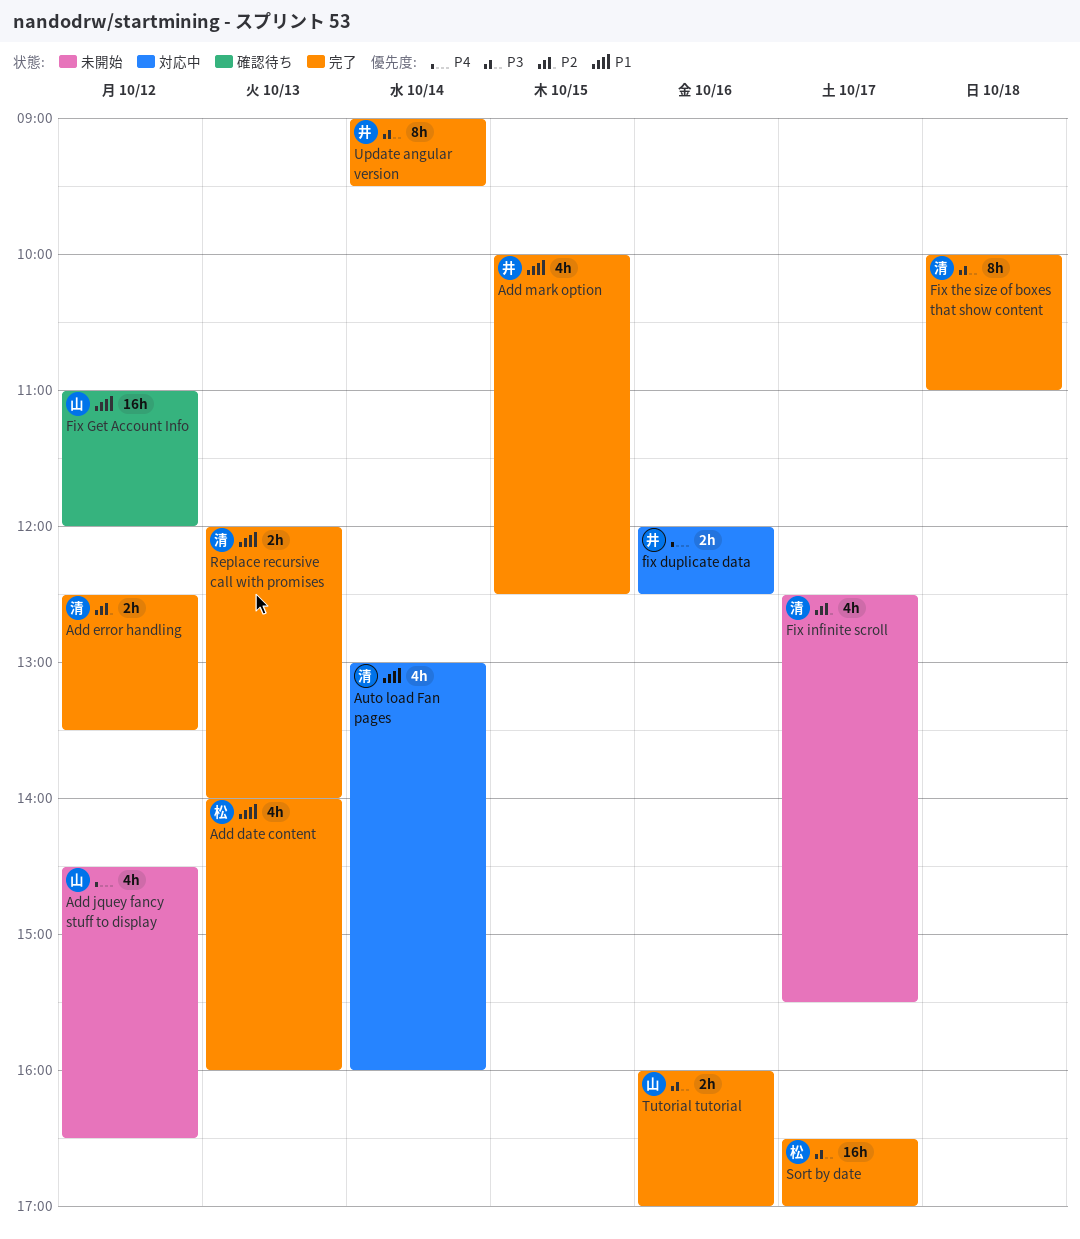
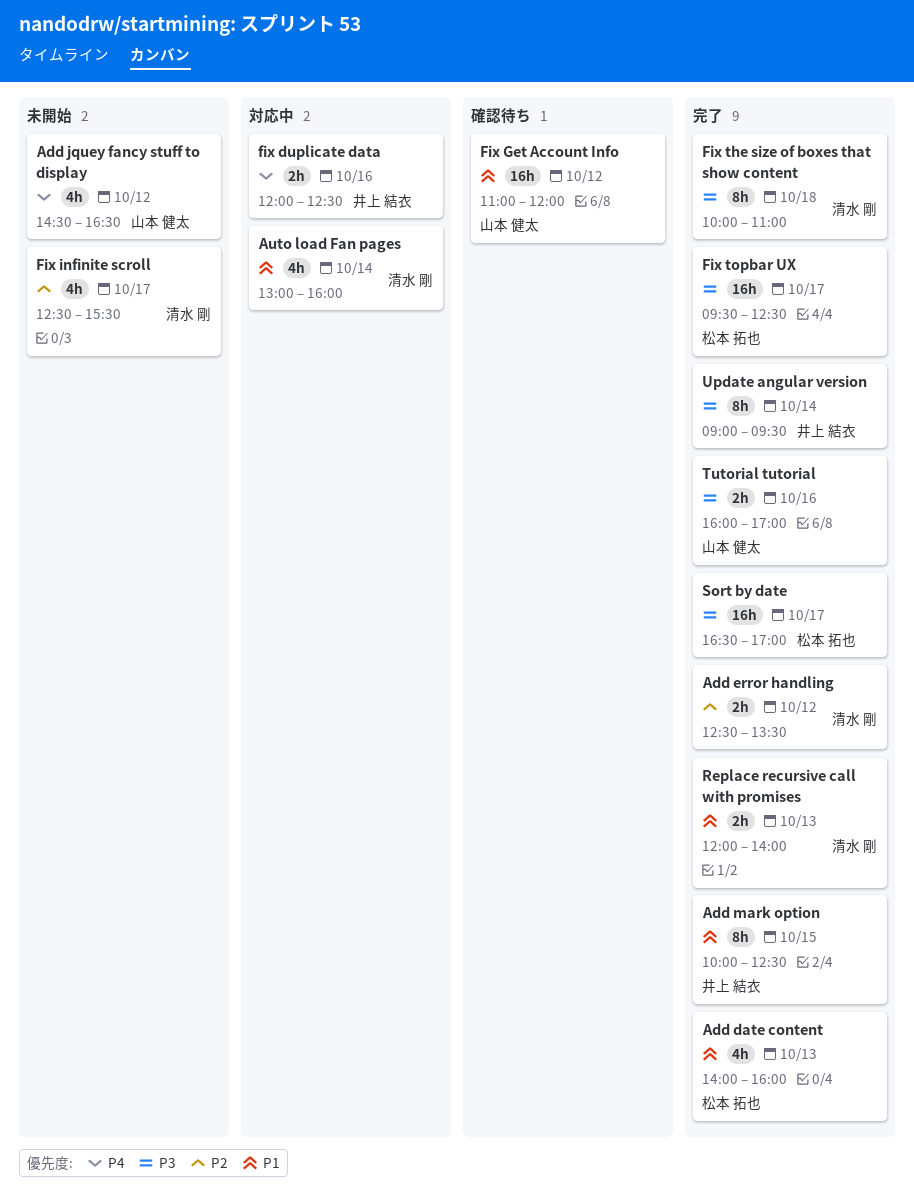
Add mark option, estimate: 4h -> 8h
Fix topbar UX: none -> present

